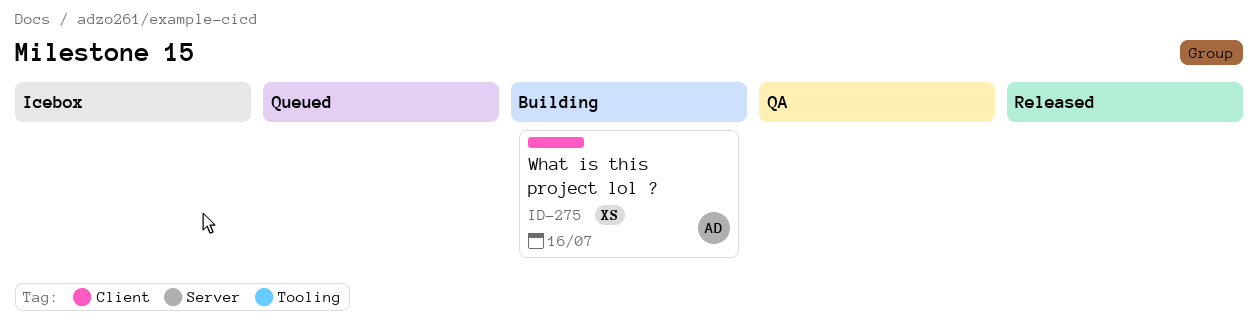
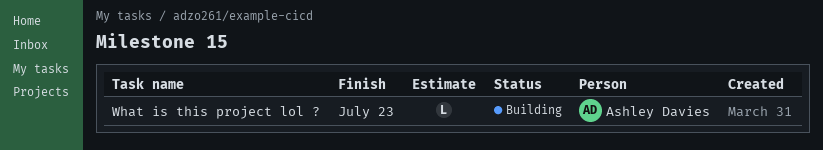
What is this project lol ?, estimate: XS -> L
What is this project lol ?, due: Jul 16 -> Jul 23

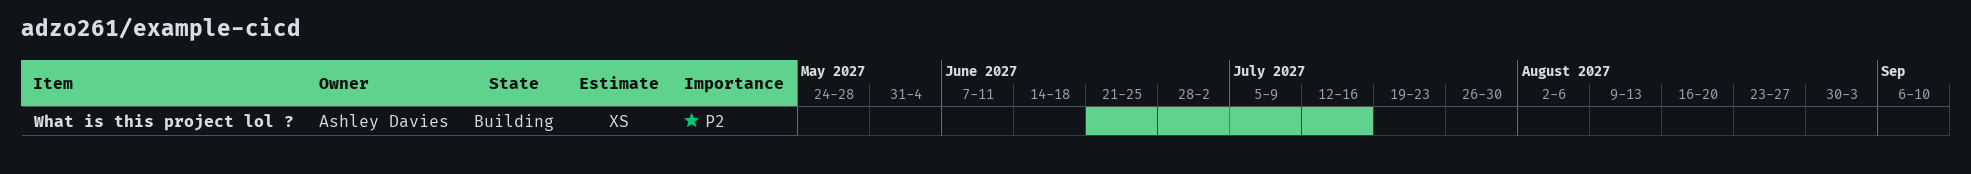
What is this project lol ?, estimate: L -> XS
What is this project lol ?, due: Jul 23 -> Jul 16

